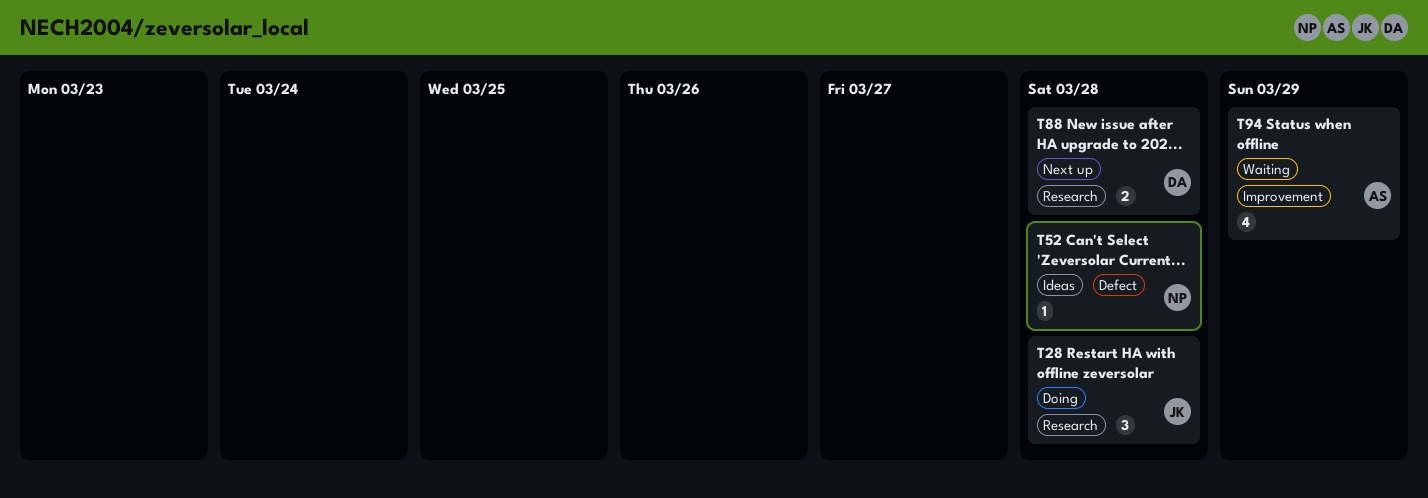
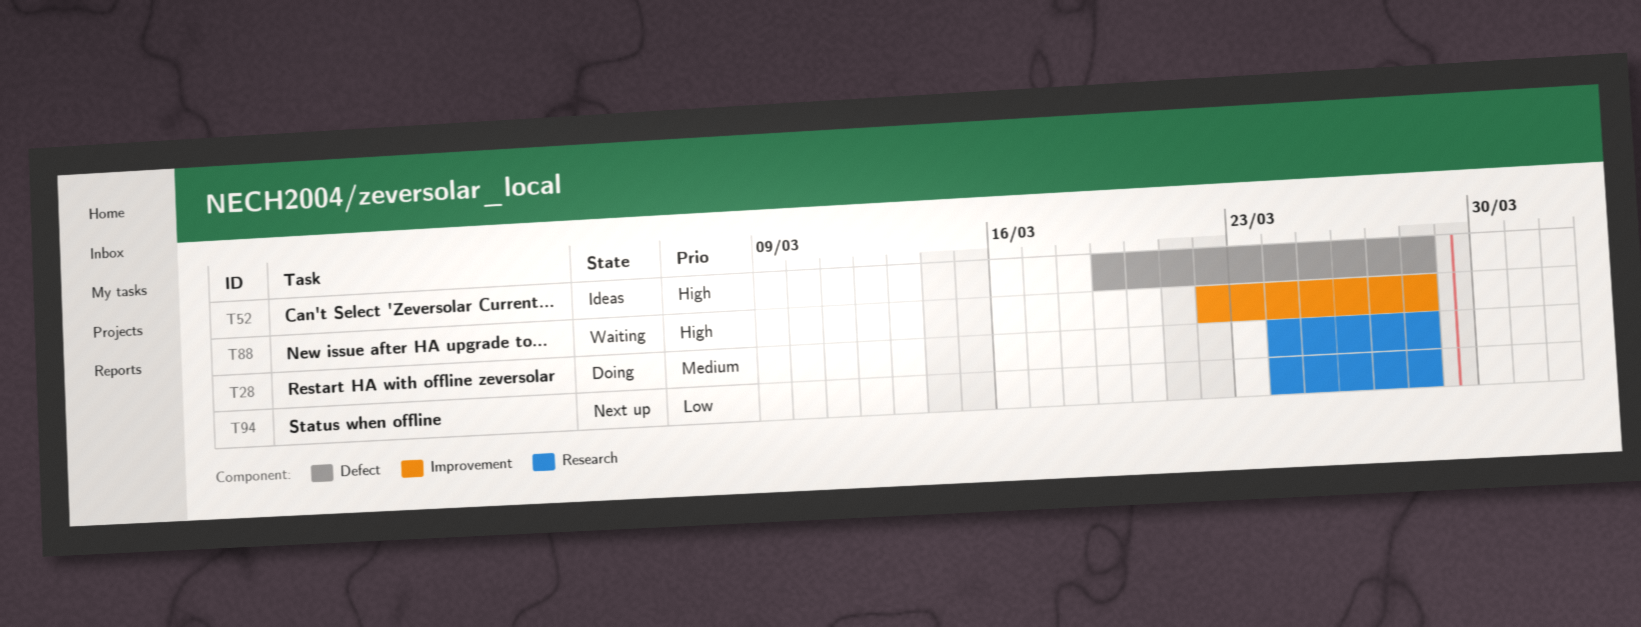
T88, status: Next up -> Waiting
T88, label: Research -> Improvement
T94, status: Waiting -> Next up
T94, label: Improvement -> Research
T94, due: Mar 29 -> Mar 28

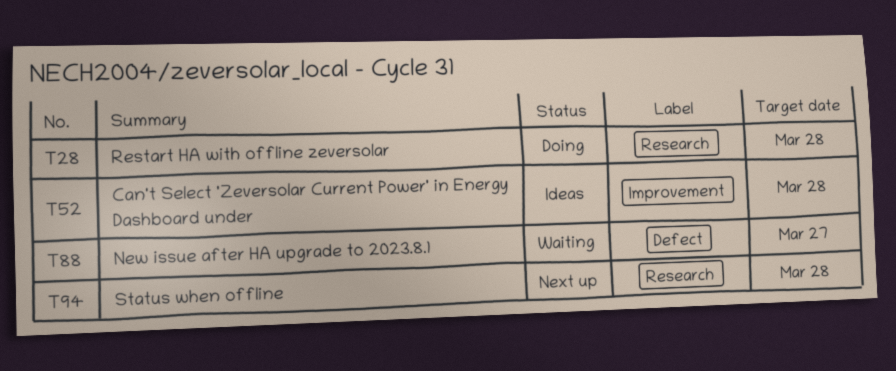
T52, label: Defect -> Improvement
T88, label: Improvement -> Defect
T88, due: Mar 28 -> Mar 27

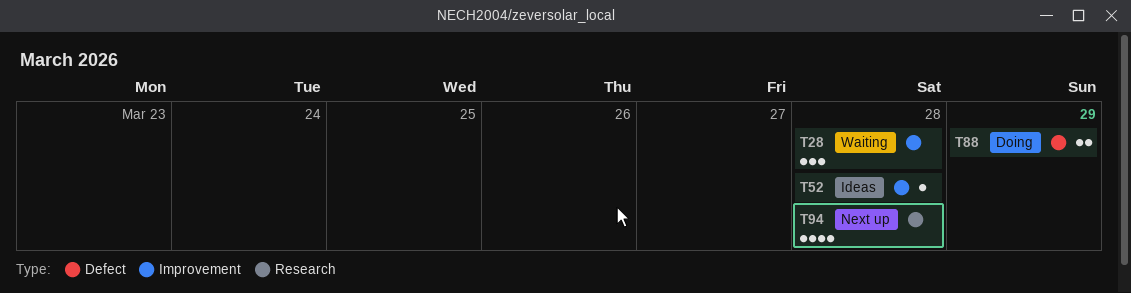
T28, status: Doing -> Waiting
T28, label: Research -> Improvement
T88, status: Waiting -> Doing
T88, due: Mar 27 -> Mar 29

